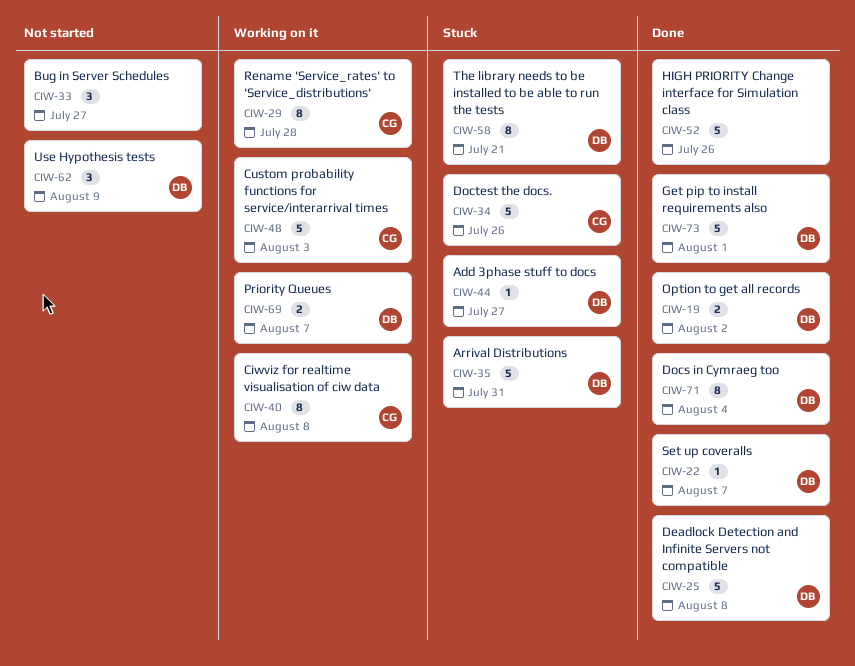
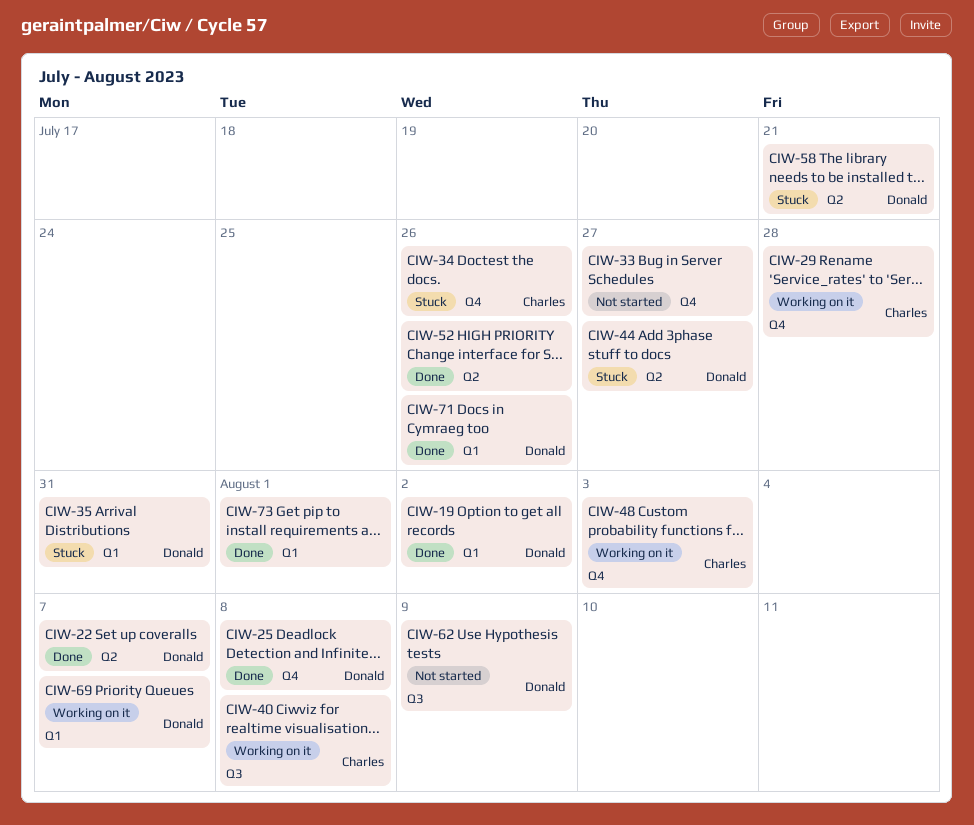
CIW-71, due: Aug 4 -> Jul 26
CIW-73, owner: Donald -> none

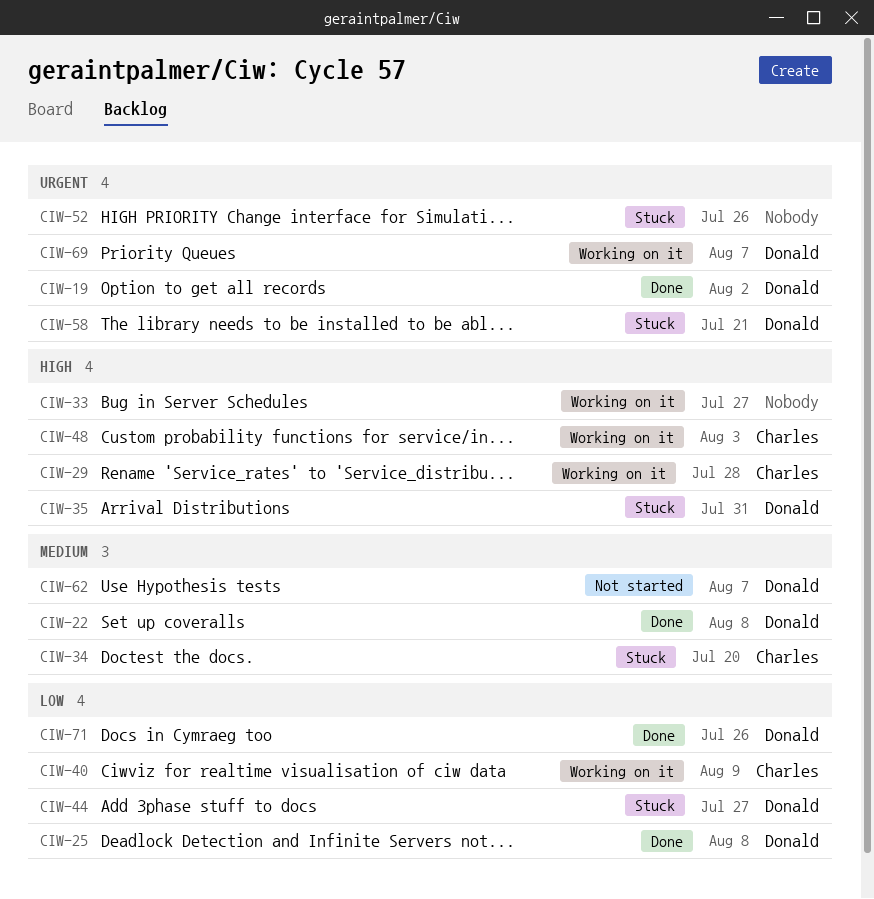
CIW-22, due: Aug 7 -> Aug 8
CIW-33, status: Not started -> Working on it
CIW-34, due: Jul 26 -> Jul 20
CIW-40, due: Aug 8 -> Aug 9
CIW-52, status: Done -> Stuck
CIW-62, due: Aug 9 -> Aug 7
CIW-73: present -> none

